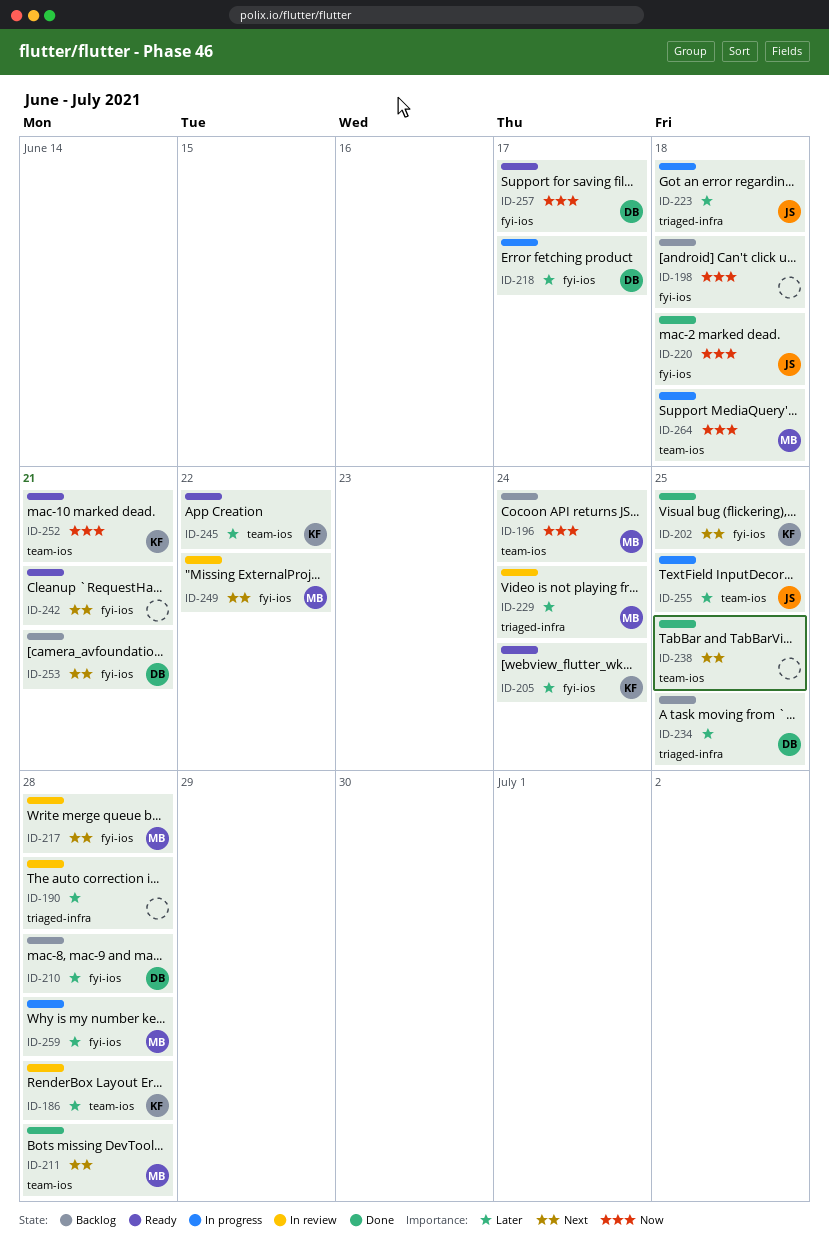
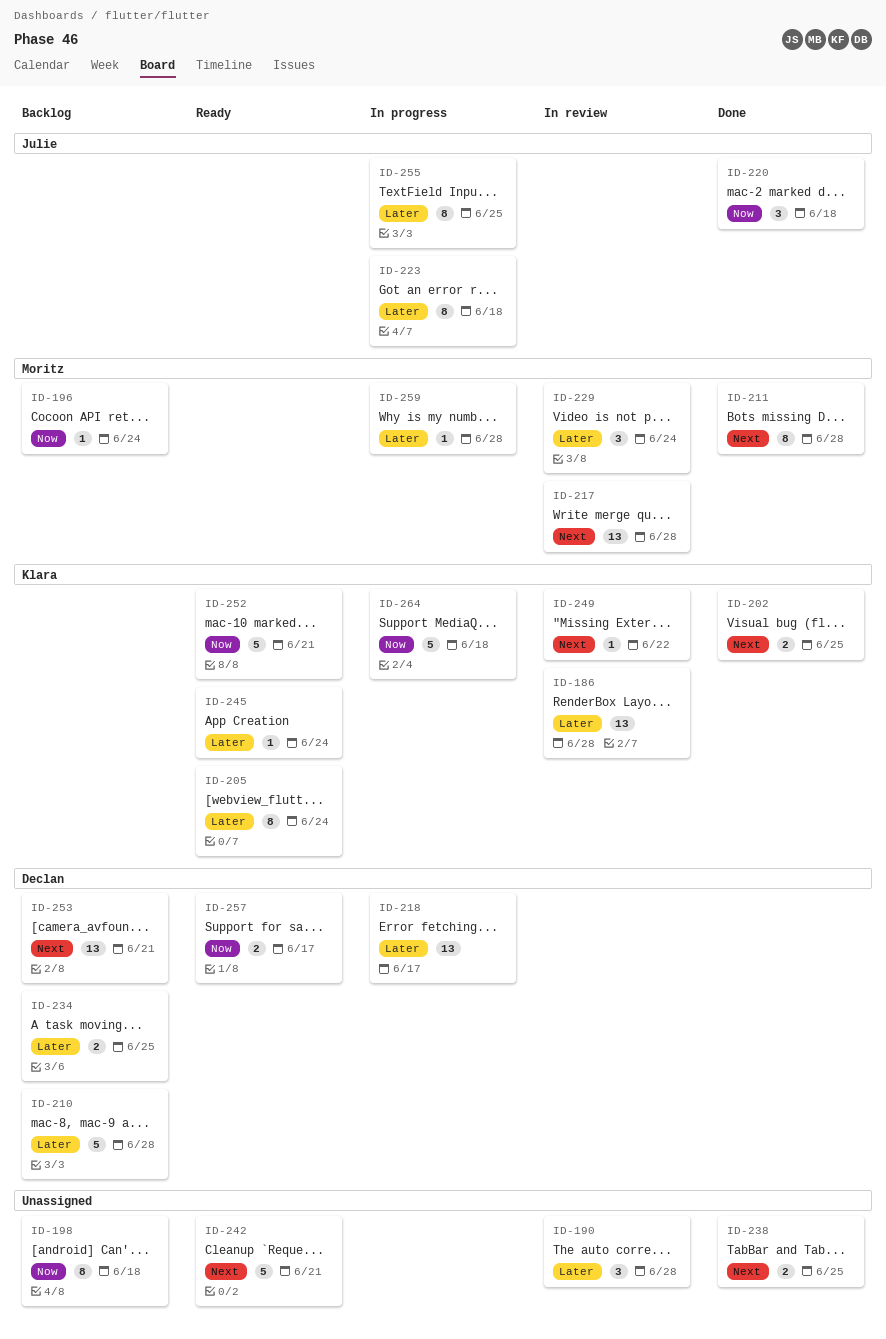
ID-245, due: Jun 22 -> Jun 24
ID-249, owner: Moritz -> Klara
ID-264, owner: Moritz -> Klara

